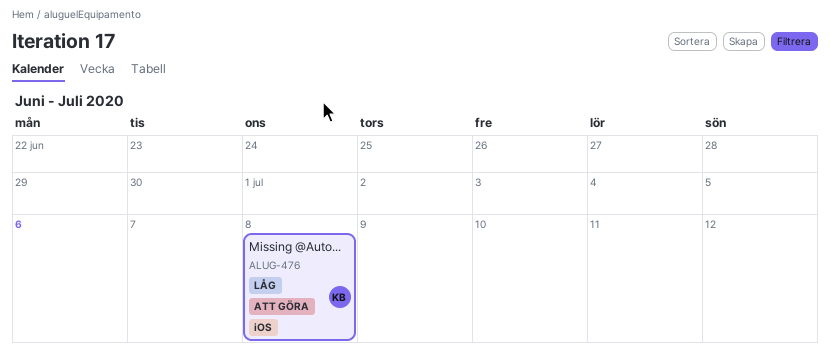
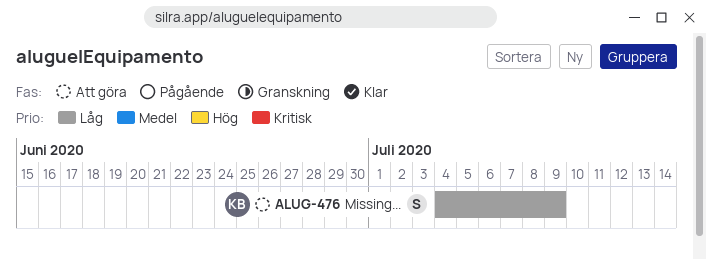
ALUG-476, due: Jul 8 -> Jul 9

